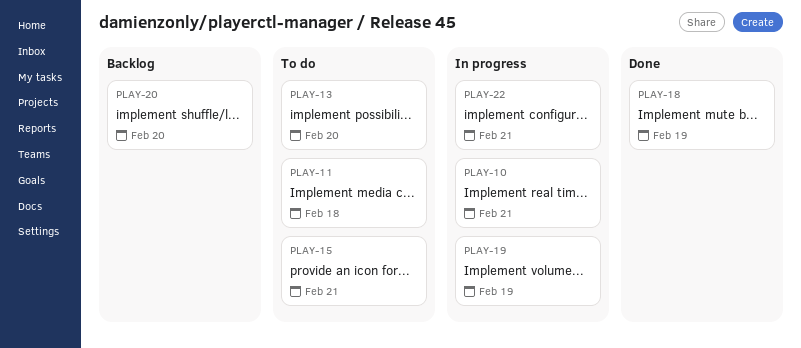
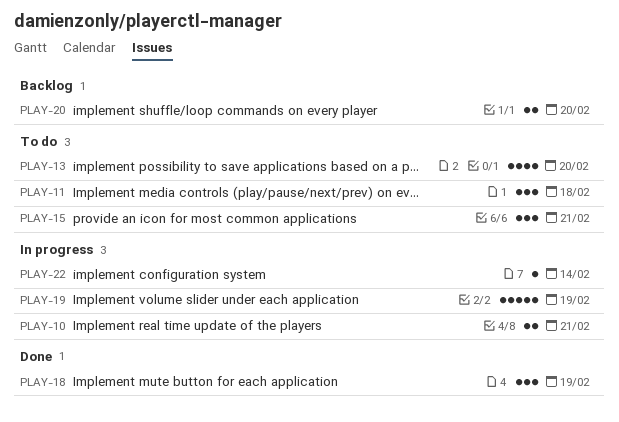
PLAY-22, due: Feb 21 -> Feb 14

